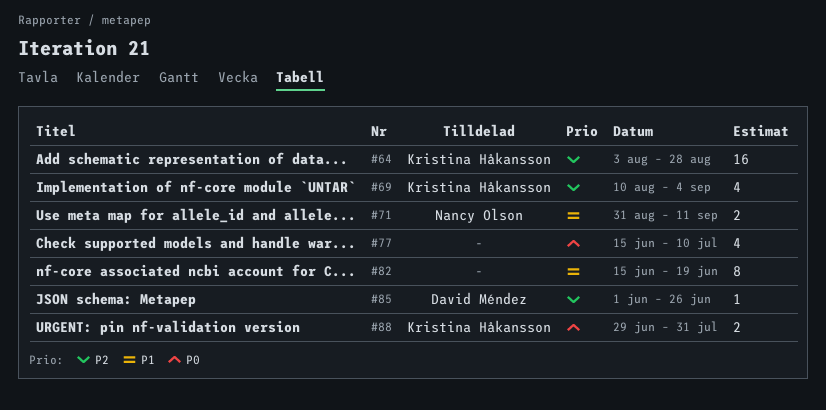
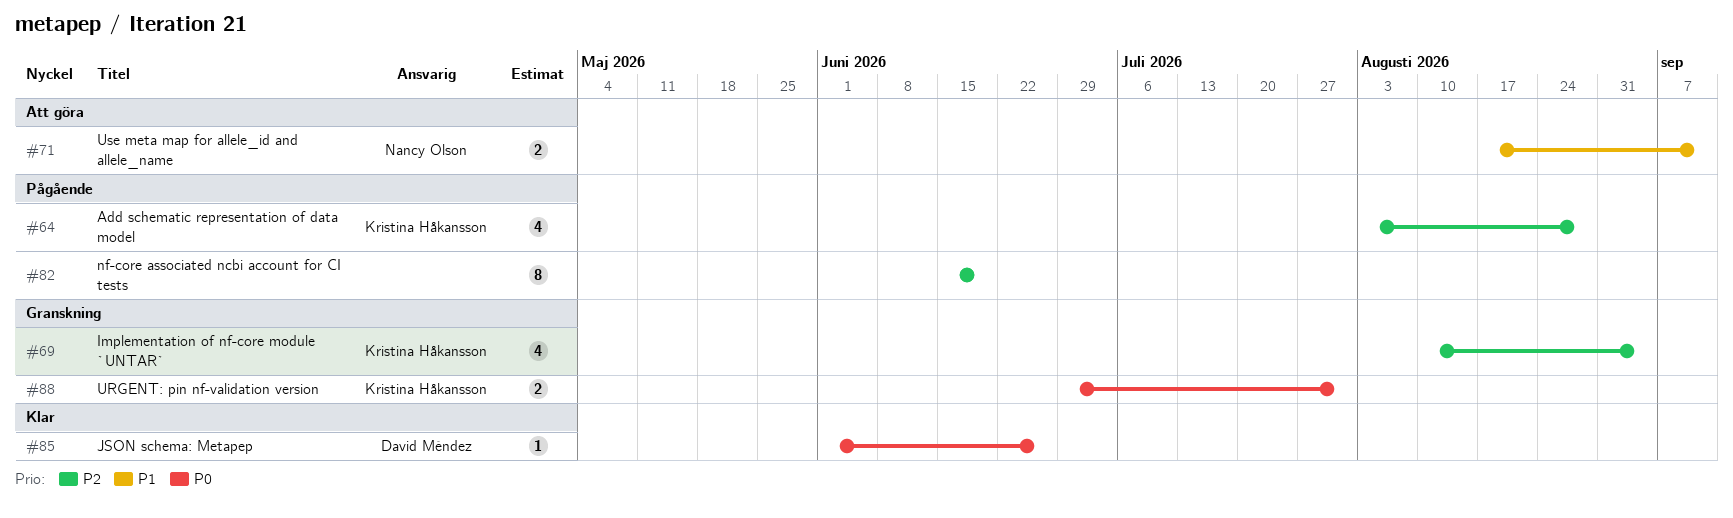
#64, estimate: 16 -> 4
#71, start: Aug 31 -> Aug 17
#77: present -> none
#82, priority: P1 -> P2
#85, priority: P2 -> P0

